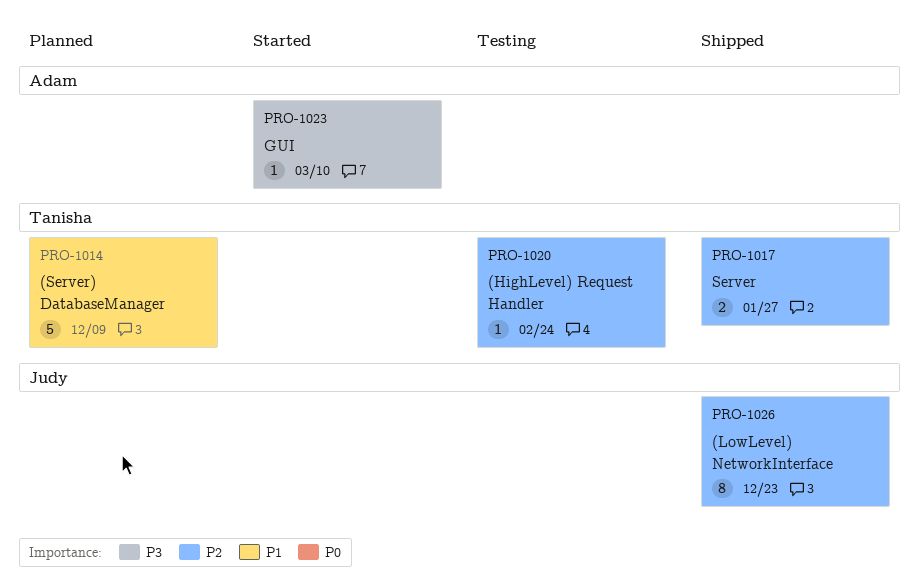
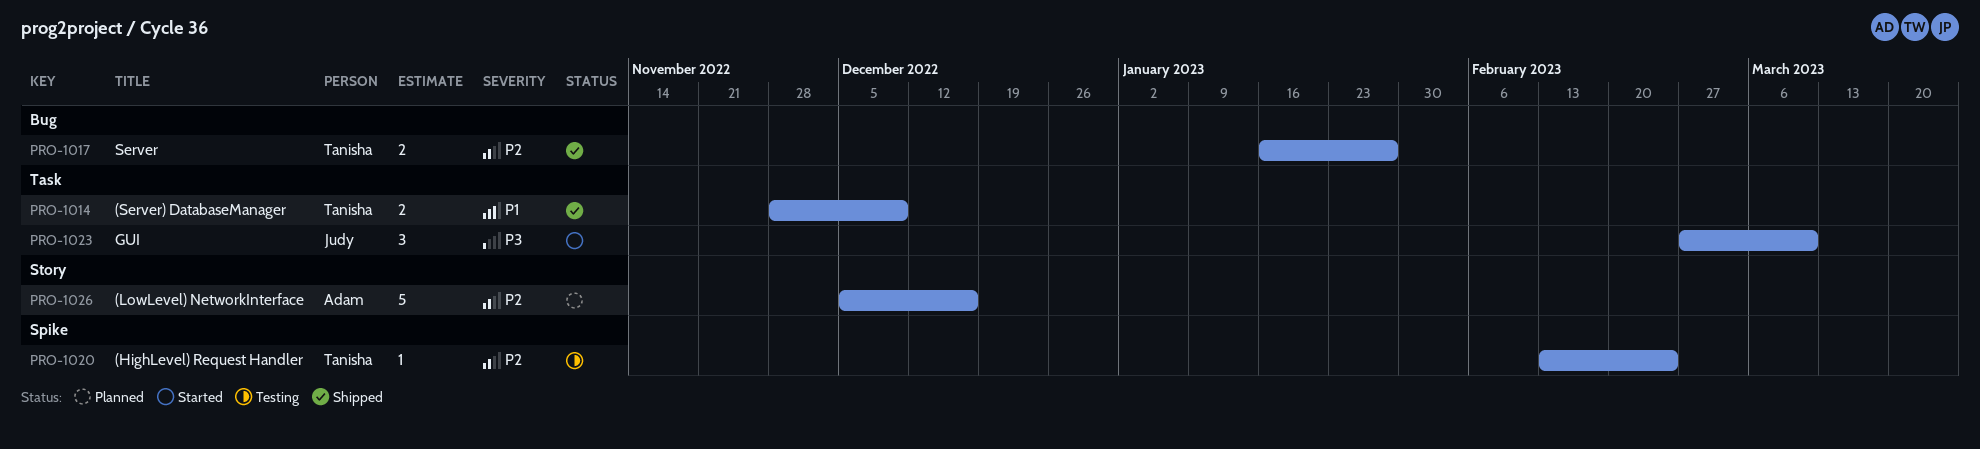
PRO-1014, status: Planned -> Shipped
PRO-1014, estimate: 5 -> 2
PRO-1023, owner: Adam -> Judy
PRO-1023, estimate: 1 -> 3
PRO-1026, status: Shipped -> Planned
PRO-1026, owner: Judy -> Adam
PRO-1026, estimate: 8 -> 5
PRO-1026, due: Dec 23 -> Dec 16

